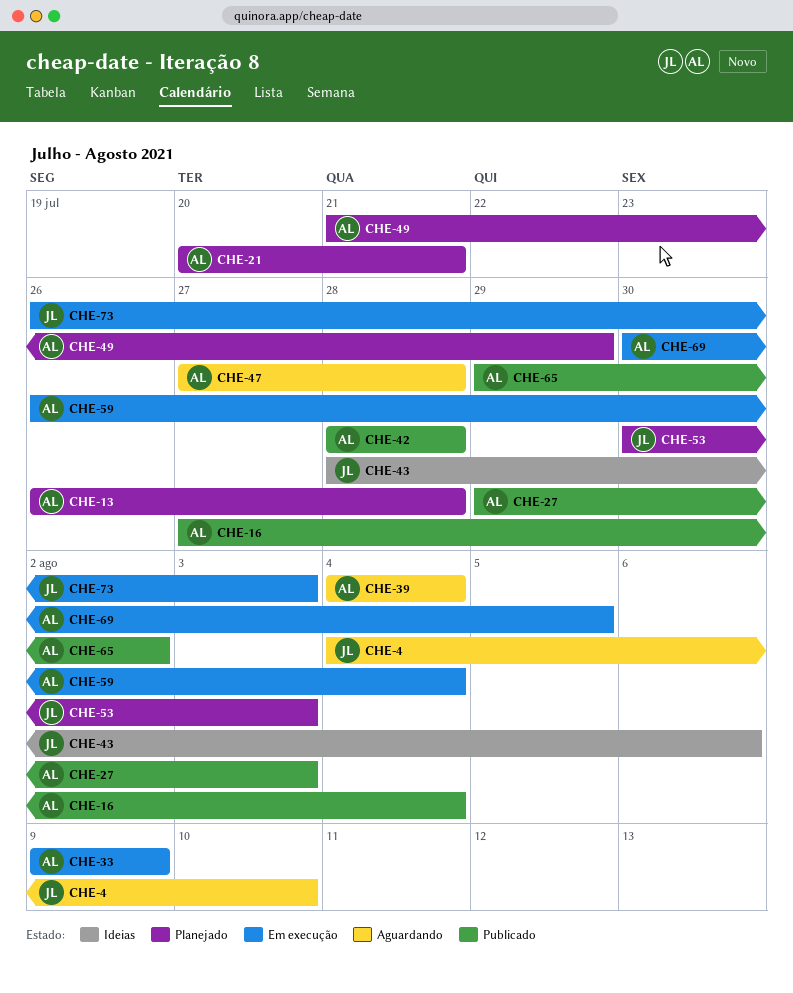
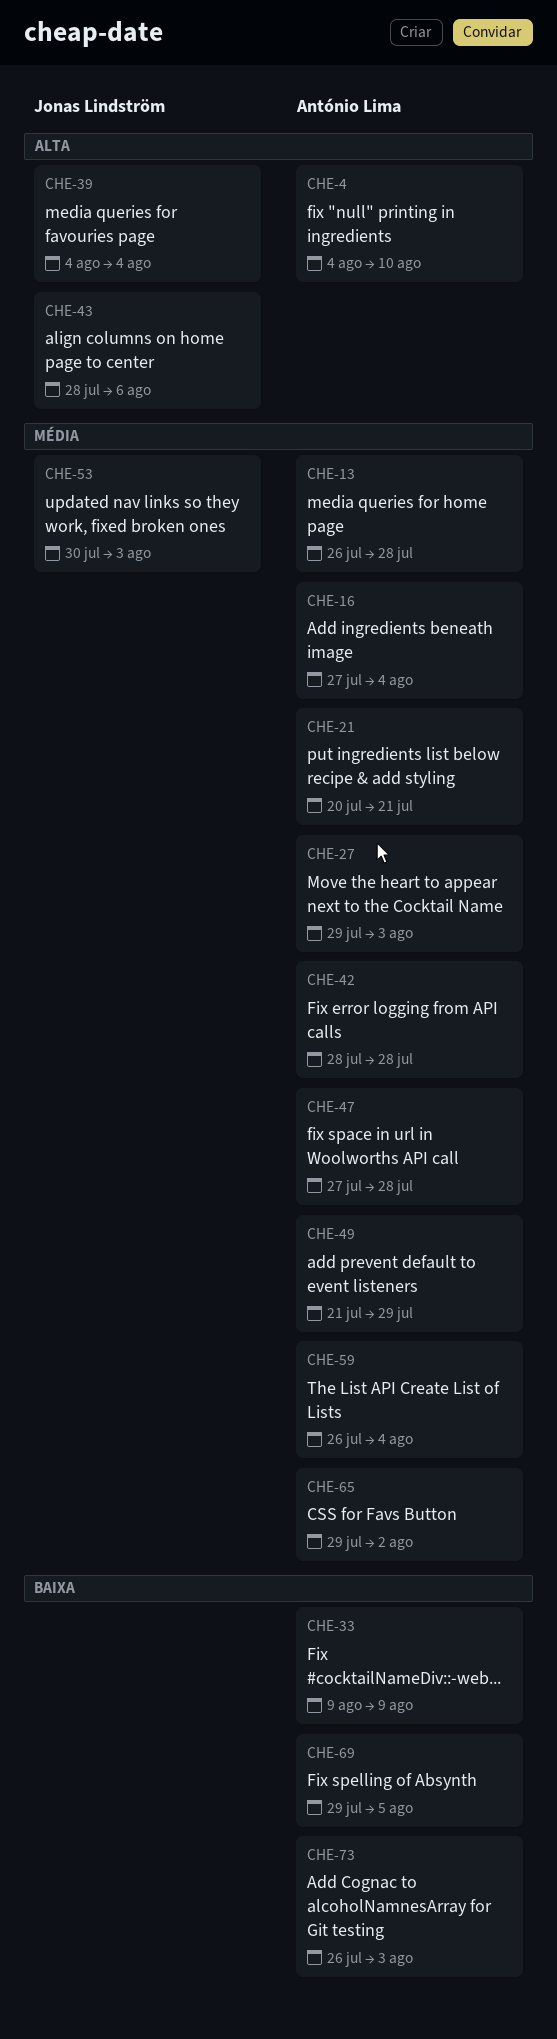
CHE-4, owner: Jonas Lindström -> António Lima
CHE-39, owner: António Lima -> Jonas Lindström
CHE-69, start: Jul 30 -> Jul 29
CHE-73, owner: Jonas Lindström -> António Lima

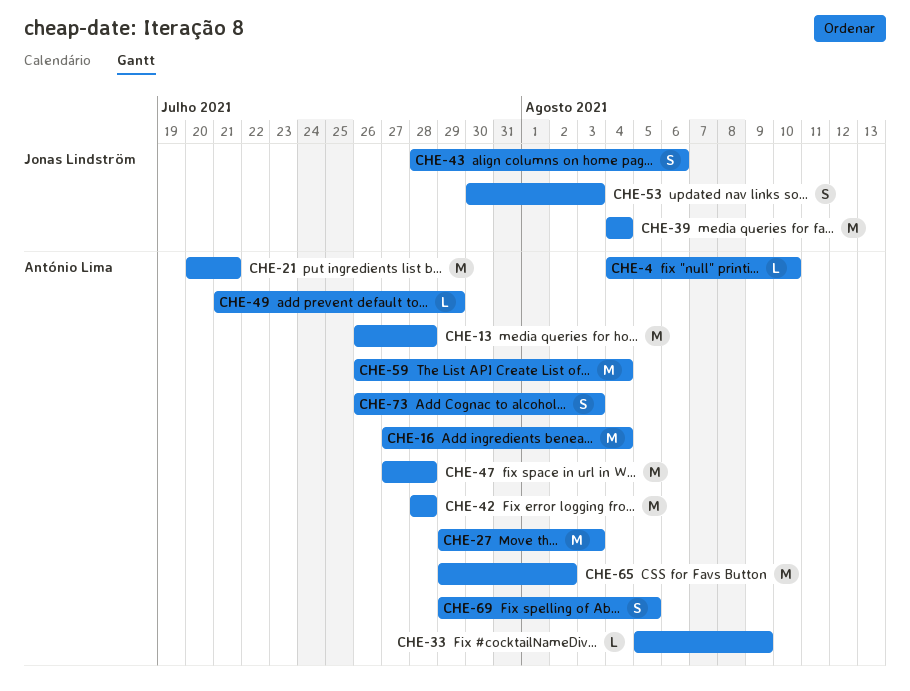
CHE-33, start: Aug 9 -> Aug 5

